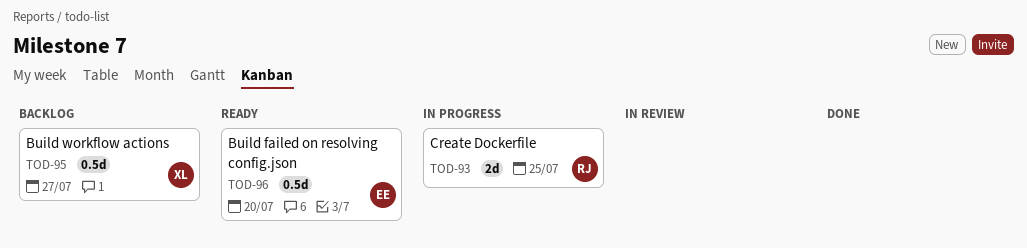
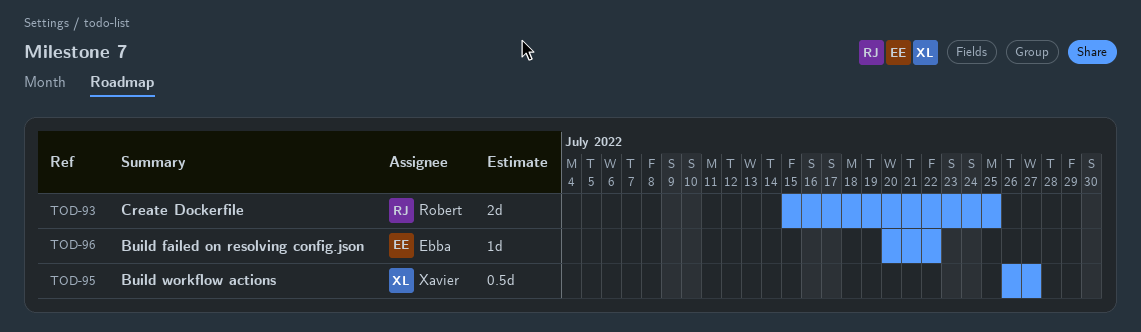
TOD-96, estimate: 0.5d -> 1d
TOD-96, due: Jul 20 -> Jul 22

